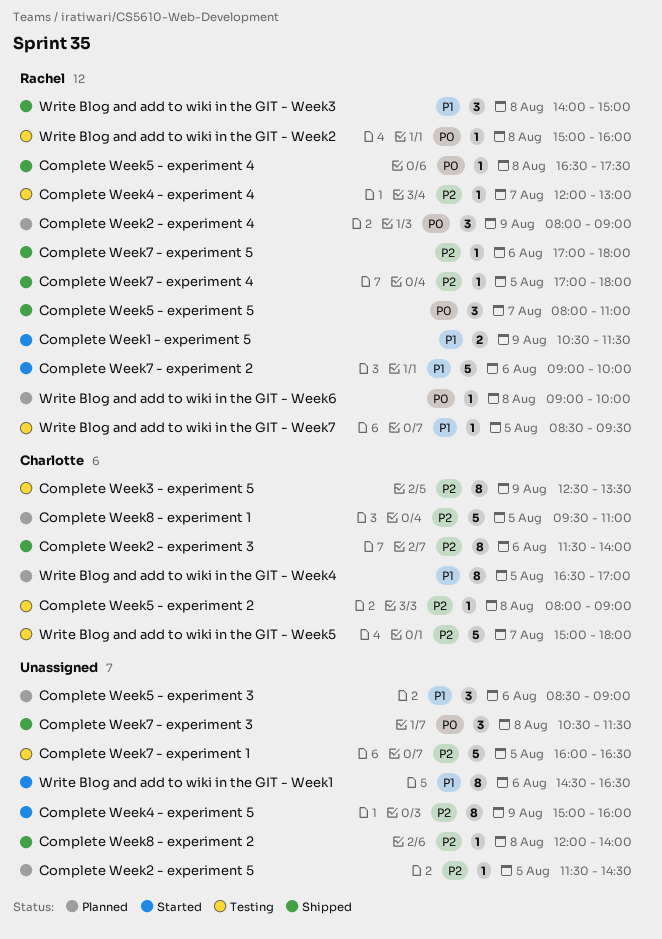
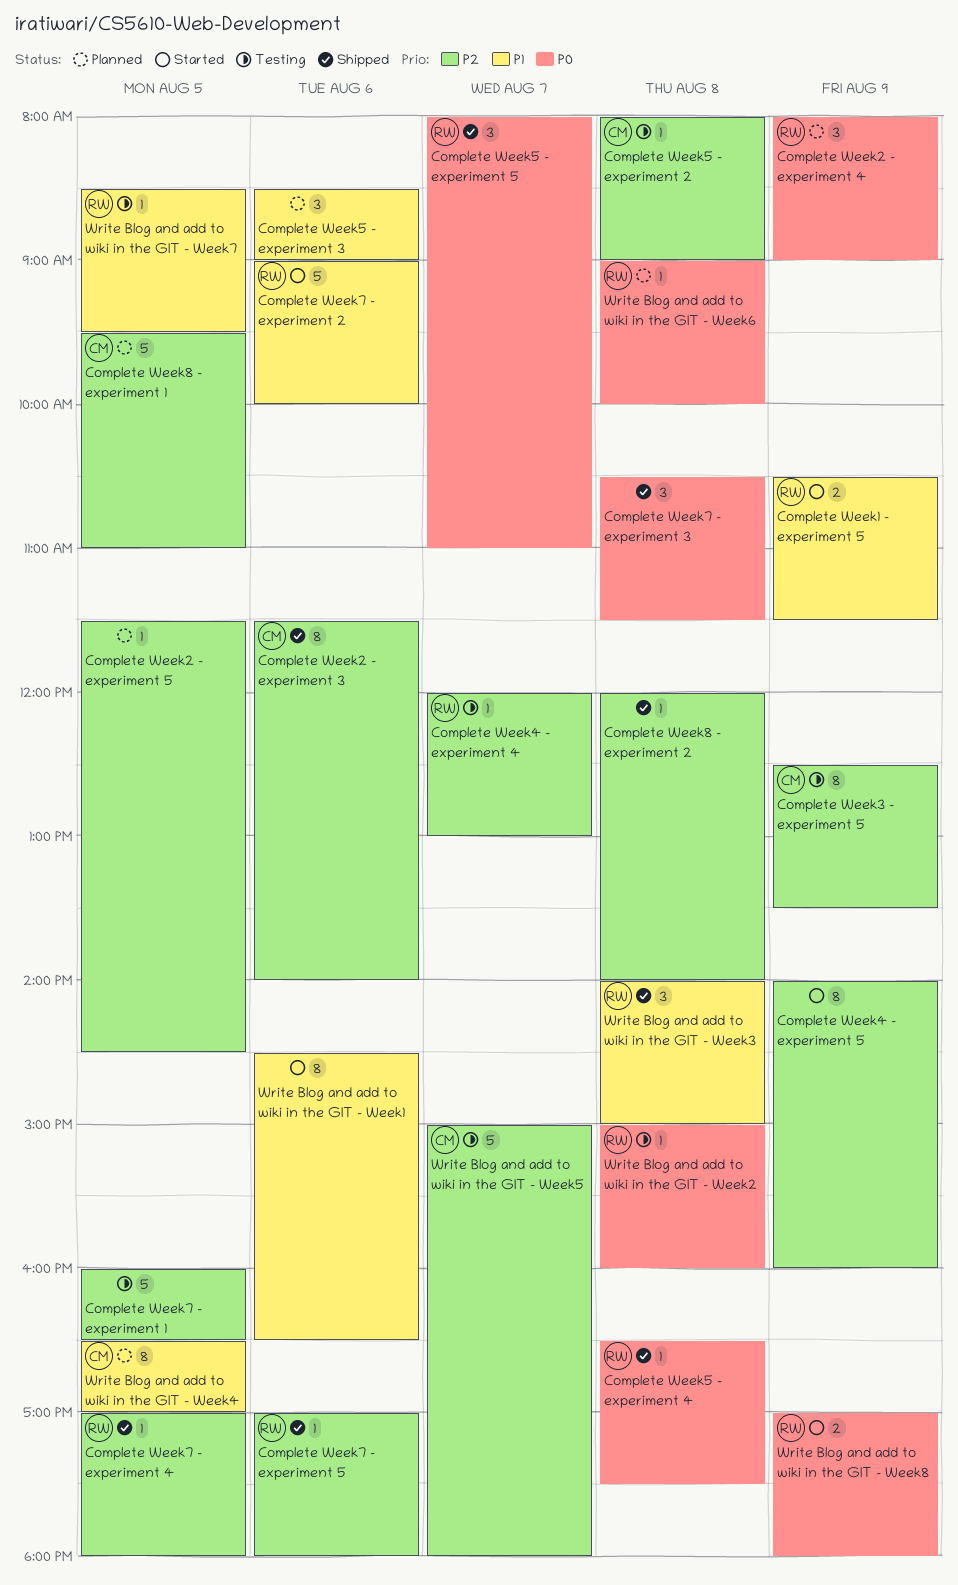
Complete Week4 - experiment 5, begins: 15:00 -> 14:00
Write Blog and add to wiki in the GIT - Week8: none -> present

